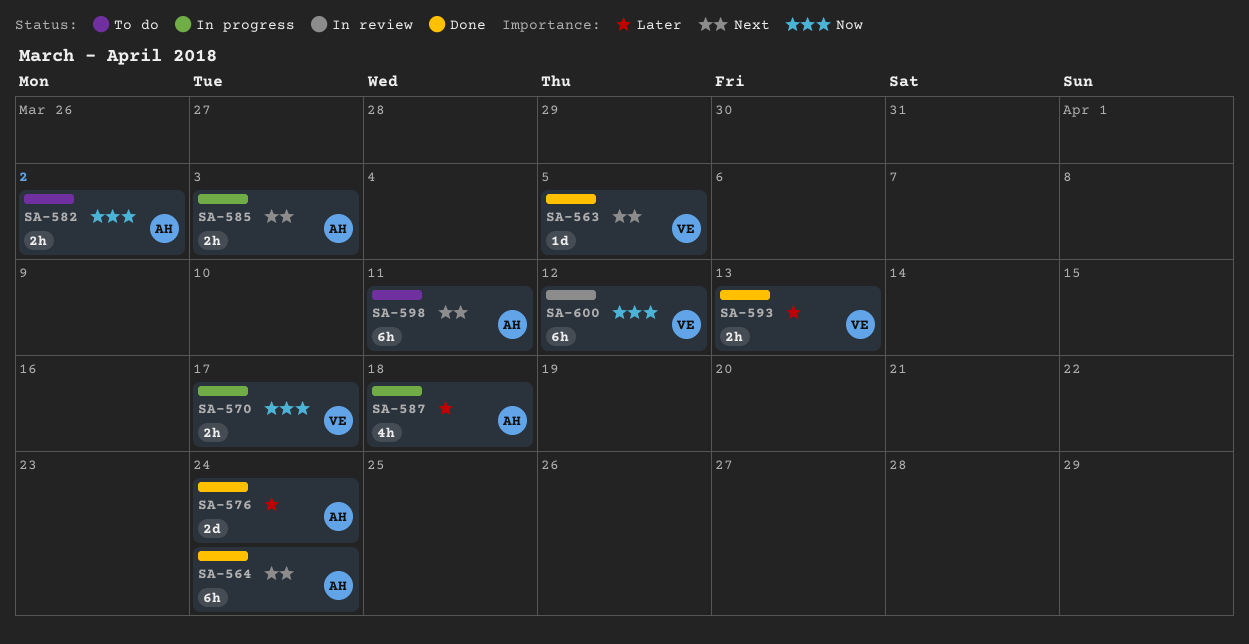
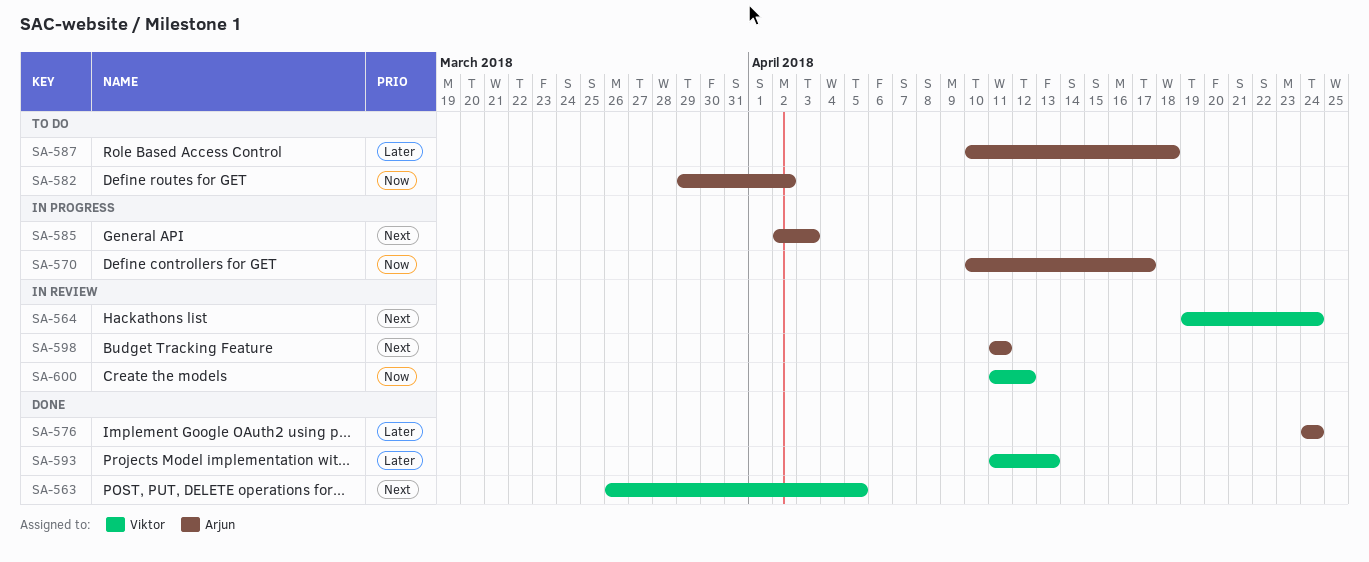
SA-564, status: Done -> In review
SA-564, owner: Arjun -> Viktor
SA-570, owner: Viktor -> Arjun
SA-587, status: In progress -> To do
SA-598, status: To do -> In review

